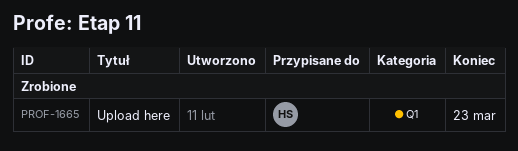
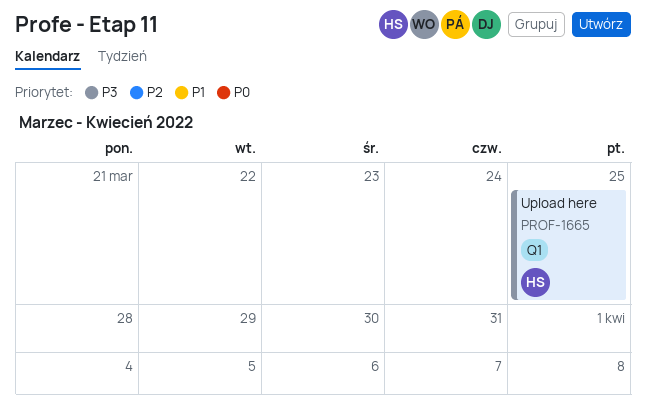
PROF-1665, due: Mar 23 -> Mar 25

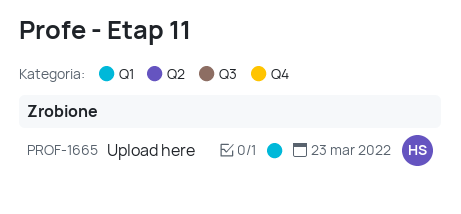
PROF-1665, due: Mar 25 -> Mar 23

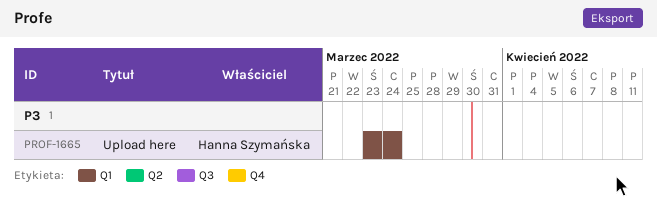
PROF-1665, due: Mar 23 -> Mar 24

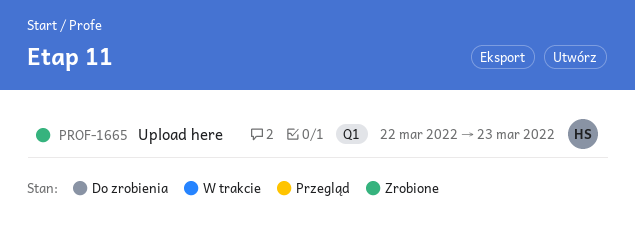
PROF-1665, start: Mar 23 -> Mar 22
PROF-1665, due: Mar 24 -> Mar 23

